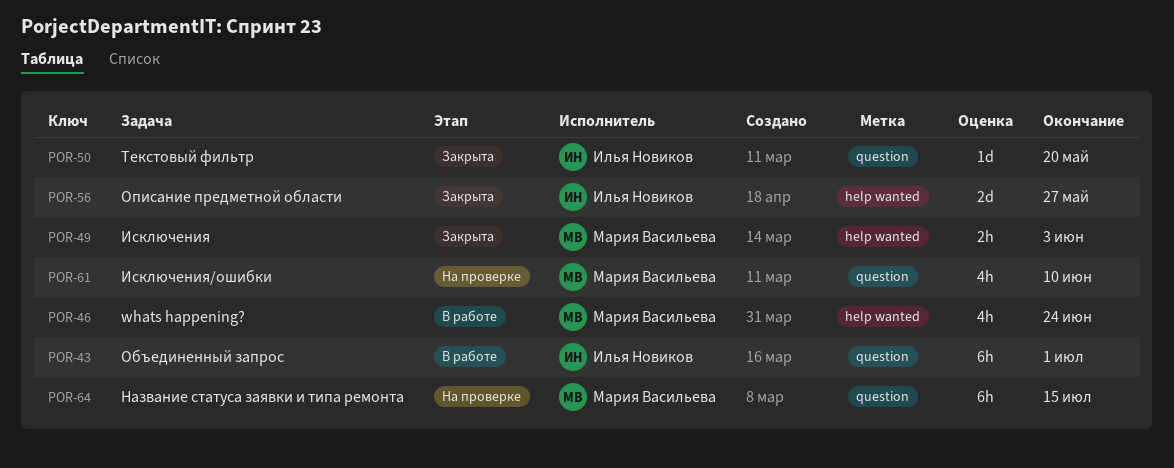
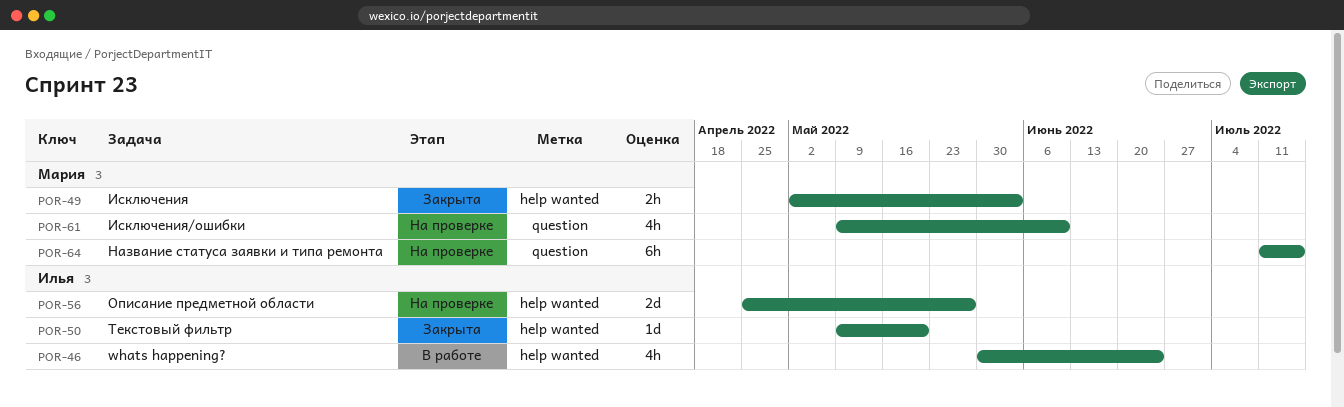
POR-43: present -> none
POR-46, owner: Мария Васильева -> Илья Новиков
POR-50, label: question -> help wanted
POR-56, status: Закрыта -> На проверке

